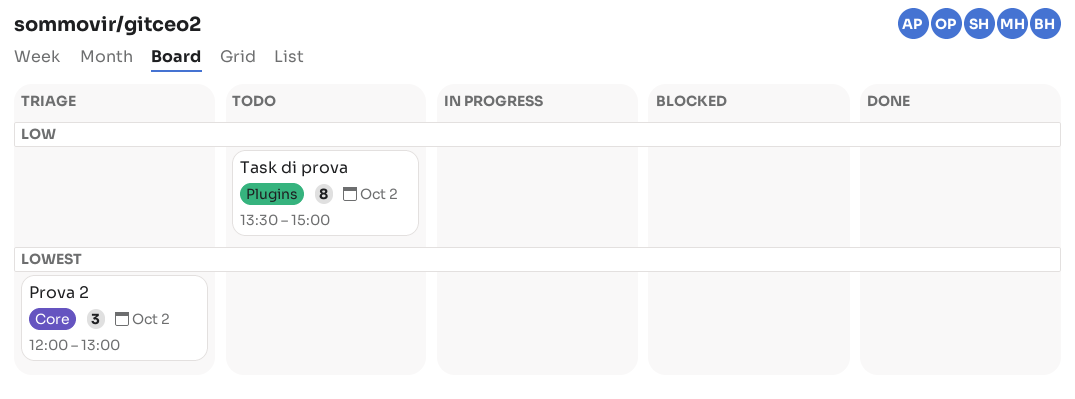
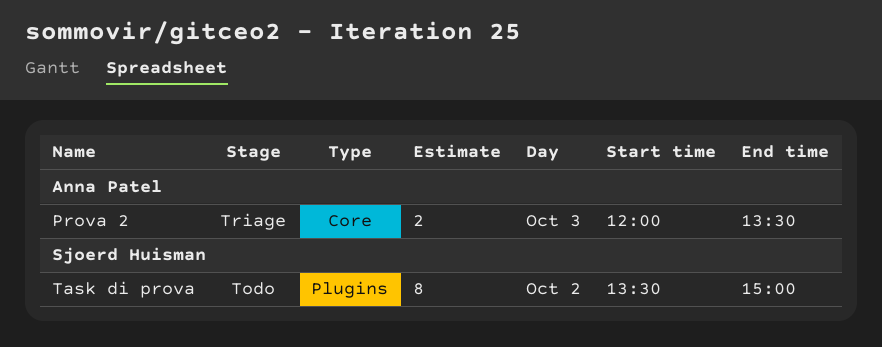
Prova 2, estimate: 3 -> 2
Prova 2, day: Oct 2 -> Oct 3
Prova 2, ends: 13:00 -> 13:30

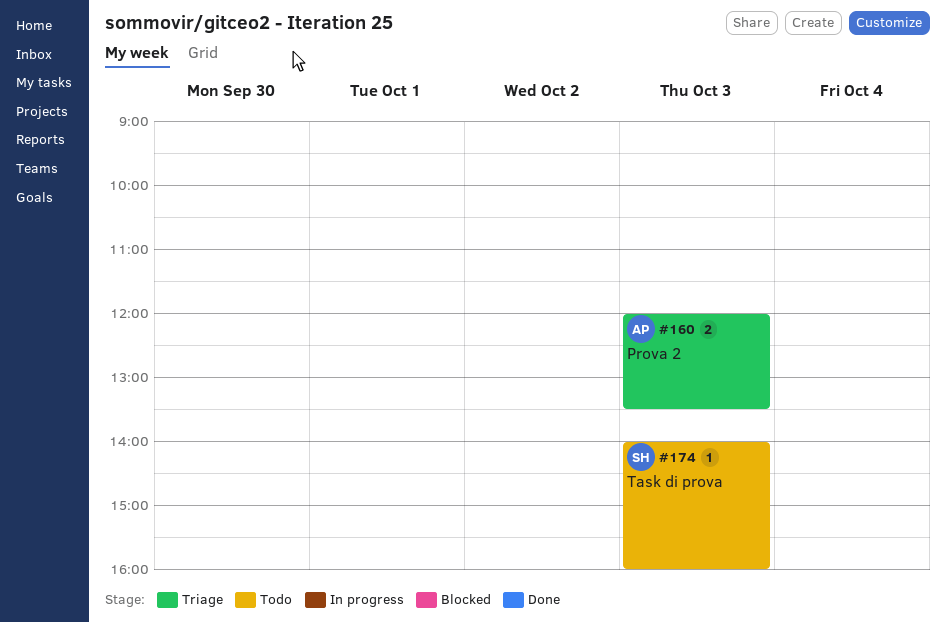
Task di prova, estimate: 8 -> 1
Task di prova, day: Oct 2 -> Oct 3
Task di prova, begins: 13:30 -> 14:00
Task di prova, ends: 15:00 -> 16:00

